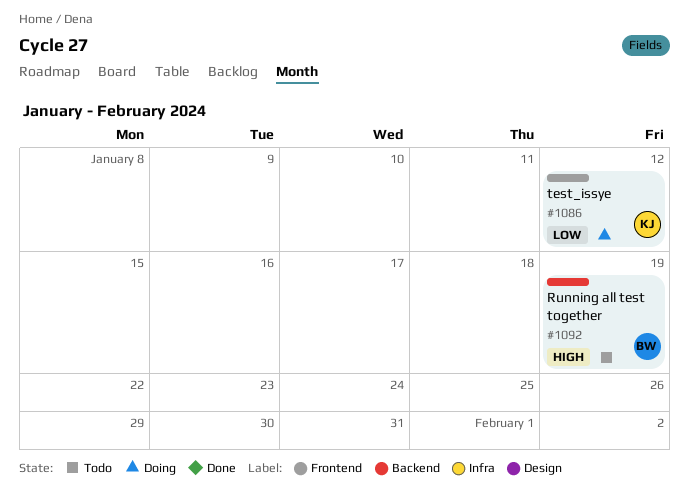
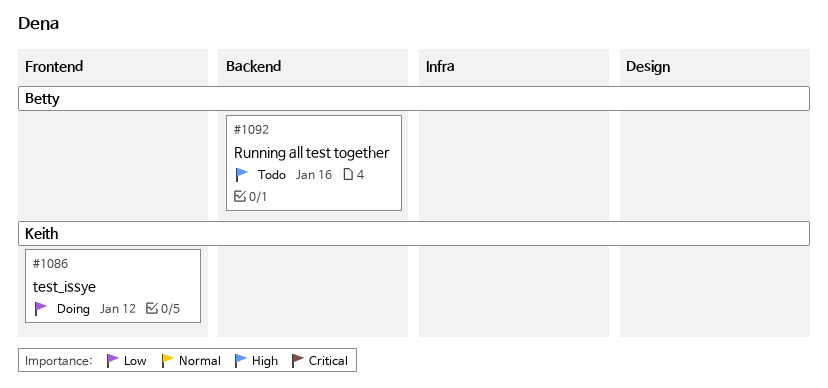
#1092, due: Jan 19 -> Jan 16

